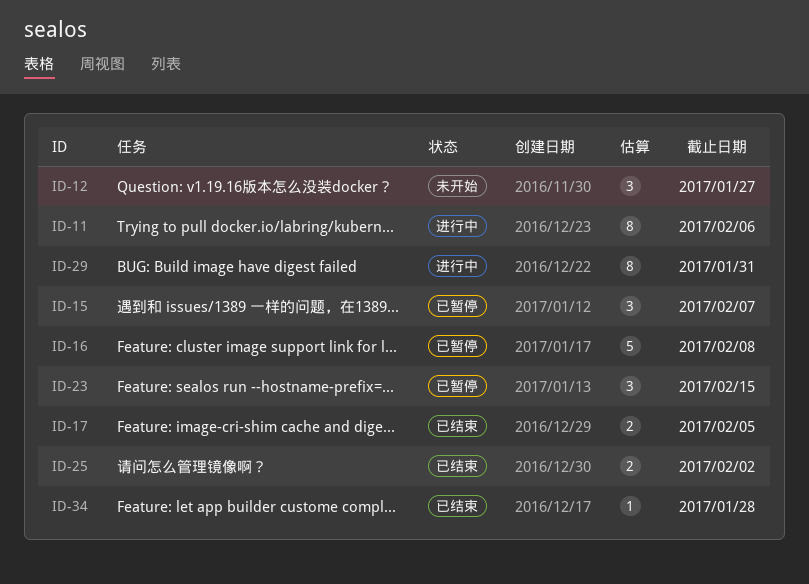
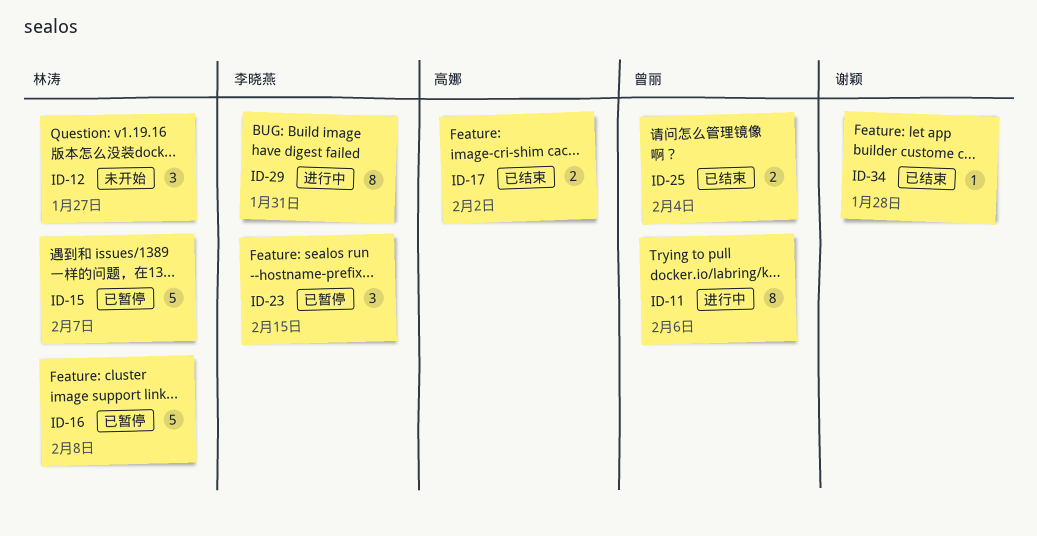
ID-15, estimate: 3 -> 5
ID-17, due: Feb 5 -> Feb 2
ID-25, due: Feb 2 -> Feb 4

